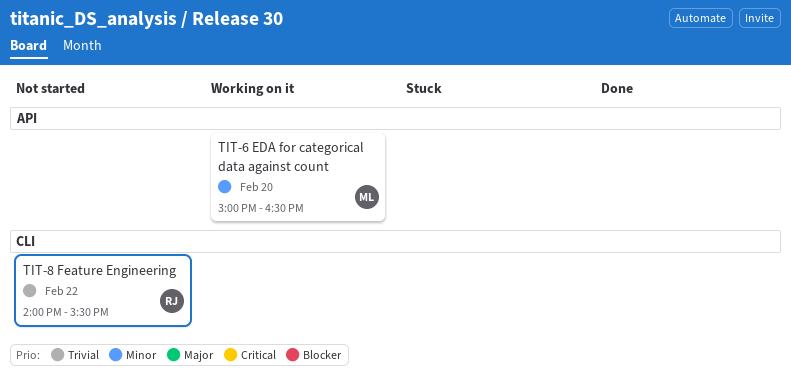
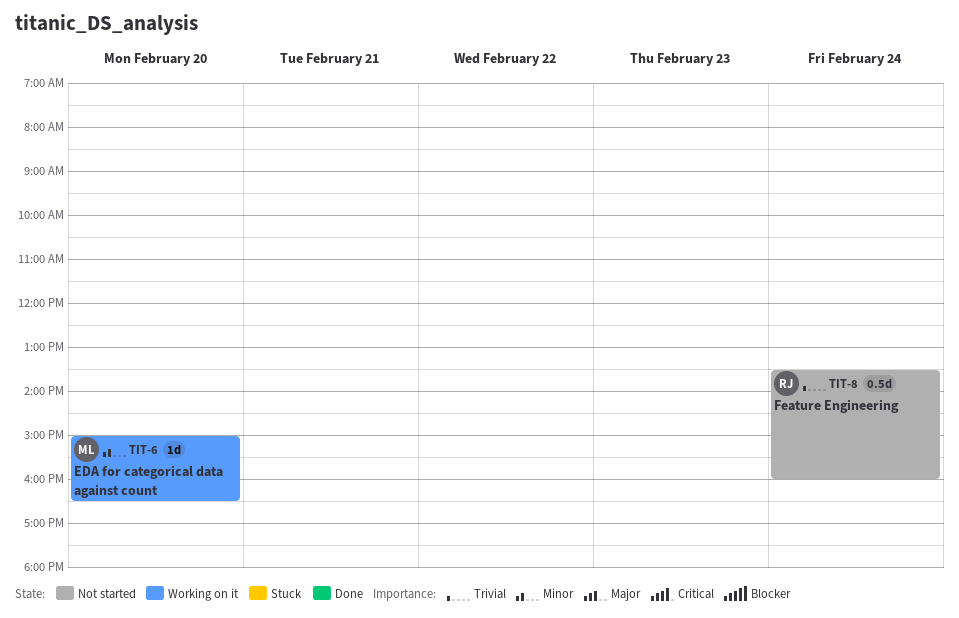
TIT-8, day: Feb 22 -> Feb 24
TIT-8, begins: 14:00 -> 13:30
TIT-8, ends: 15:30 -> 16:00

